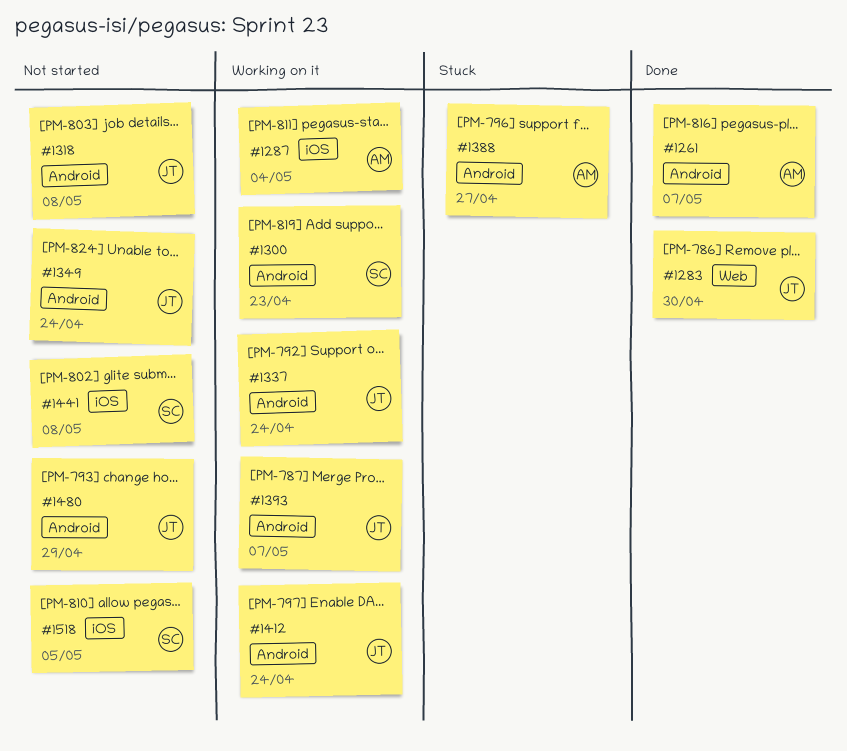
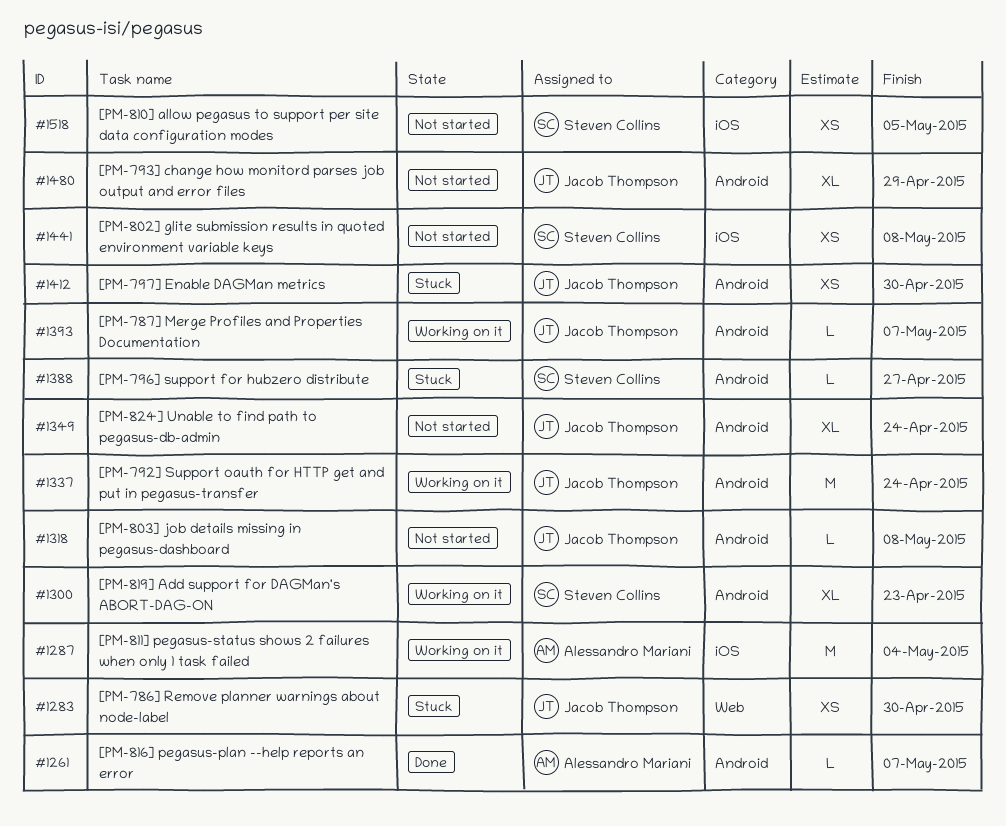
#1283, status: Done -> Stuck
#1388, owner: Alessandro Mariani -> Steven Collins
#1412, status: Working on it -> Stuck
#1412, due: Apr 24 -> Apr 30

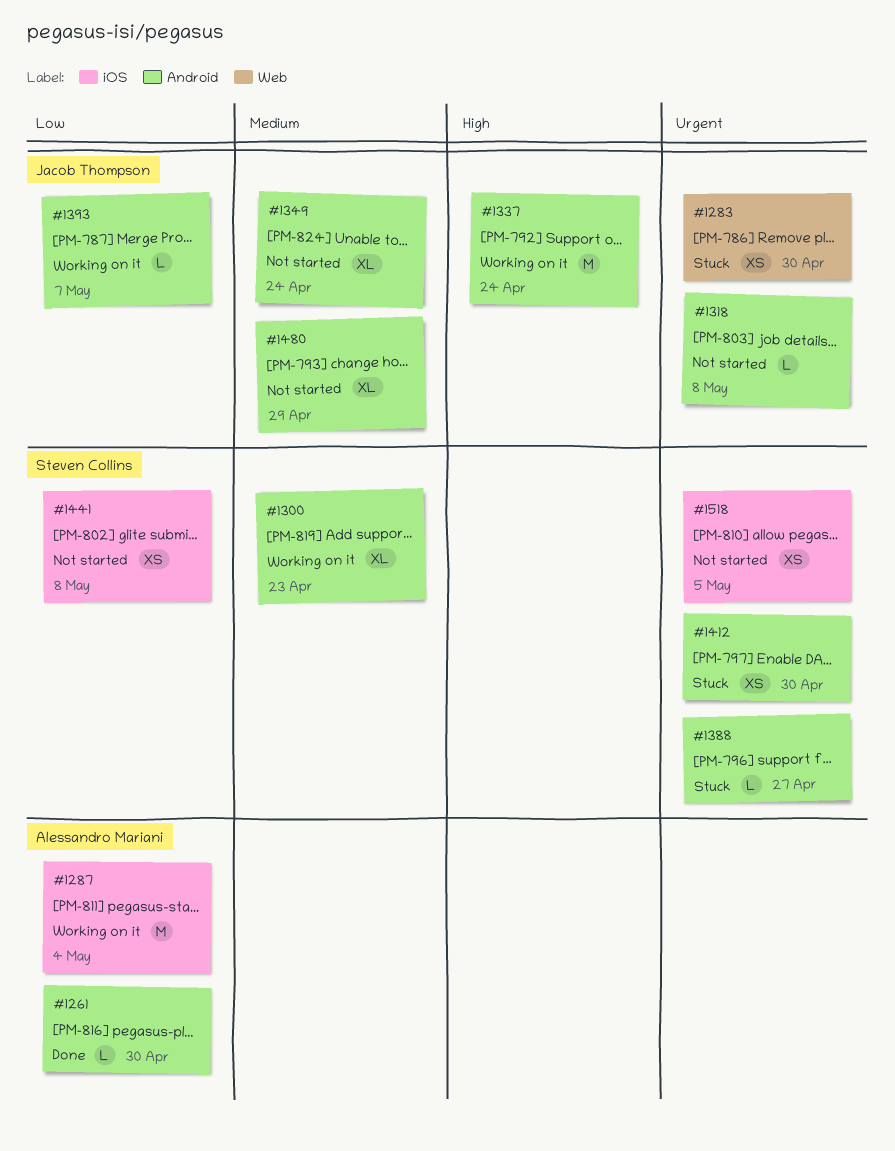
#1261, due: May 7 -> Apr 30
#1412, owner: Jacob Thompson -> Steven Collins

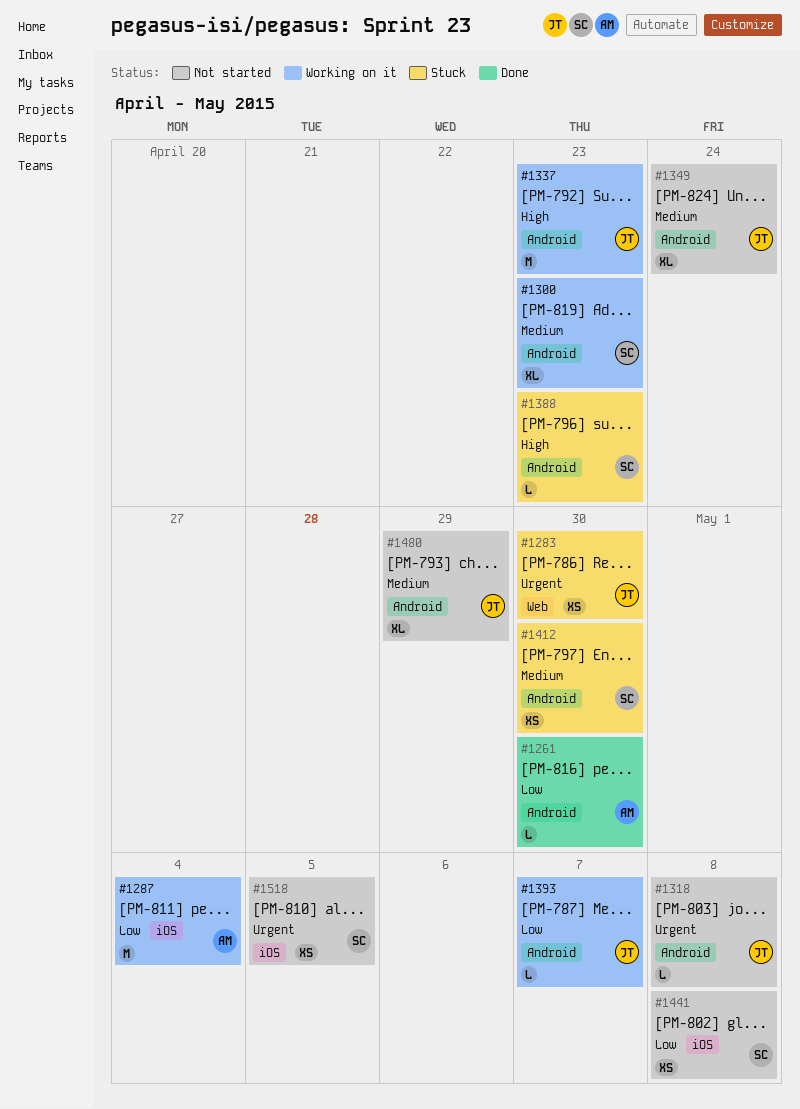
#1337, due: Apr 24 -> Apr 23
#1388, priority: Urgent -> High
#1388, due: Apr 27 -> Apr 23
#1412, priority: Urgent -> Medium

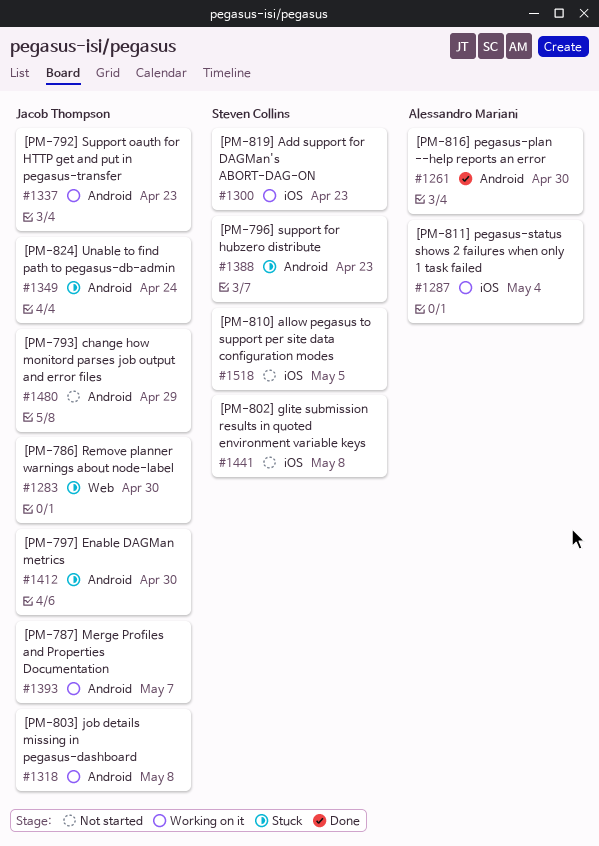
#1300, label: Android -> iOS
#1318, status: Not started -> Working on it
#1349, status: Not started -> Stuck
#1412, owner: Steven Collins -> Jacob Thompson

